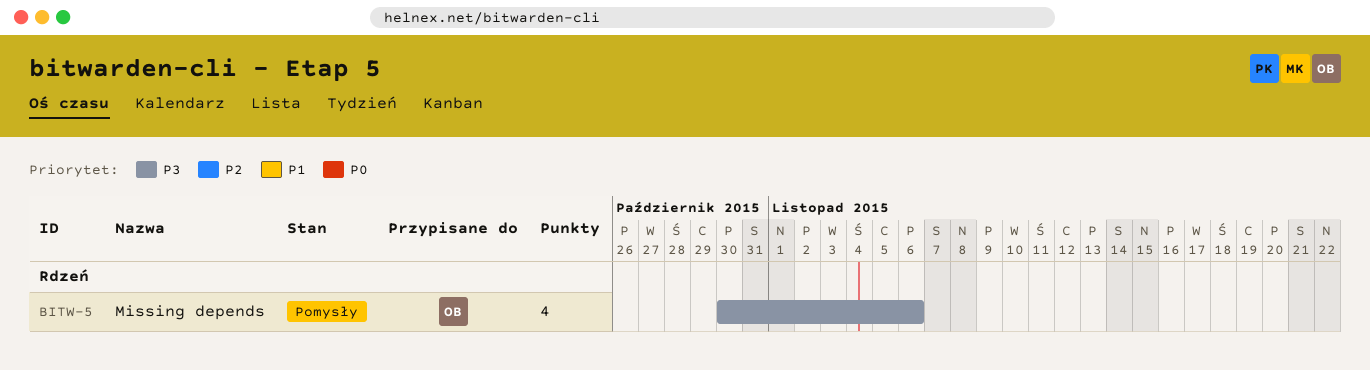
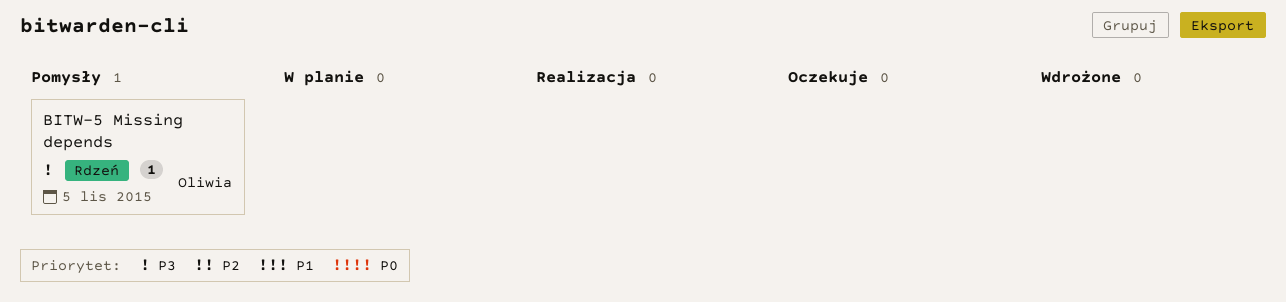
BITW-5, estimate: 4 -> 1
BITW-5, due: Nov 6 -> Nov 5

